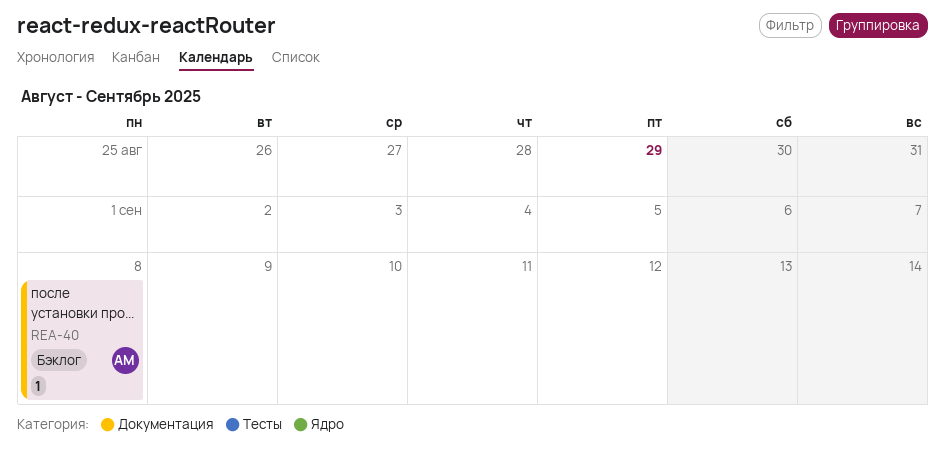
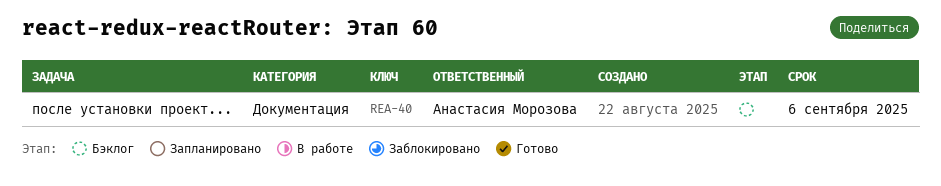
REA-40, due: Sep 8 -> Sep 6

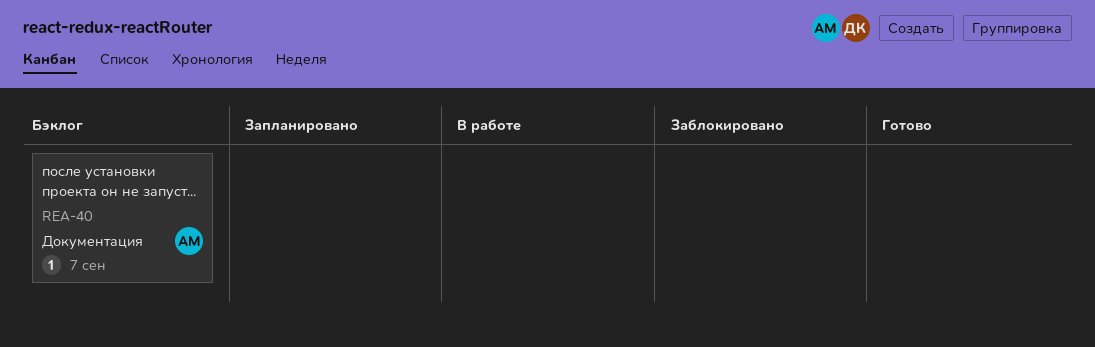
REA-40, due: Sep 6 -> Sep 7

